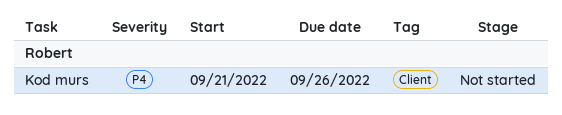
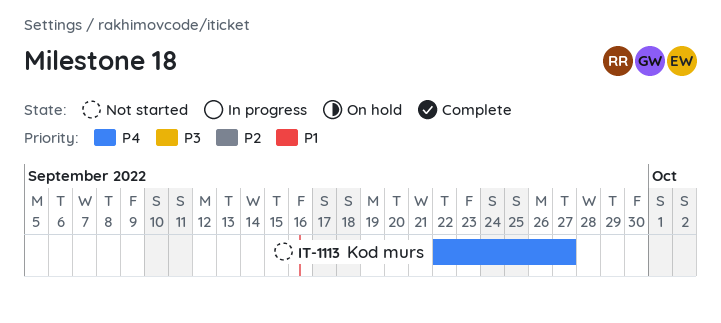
Kod murs, start: Sep 21 -> Sep 22
Kod murs, due: Sep 26 -> Sep 27

